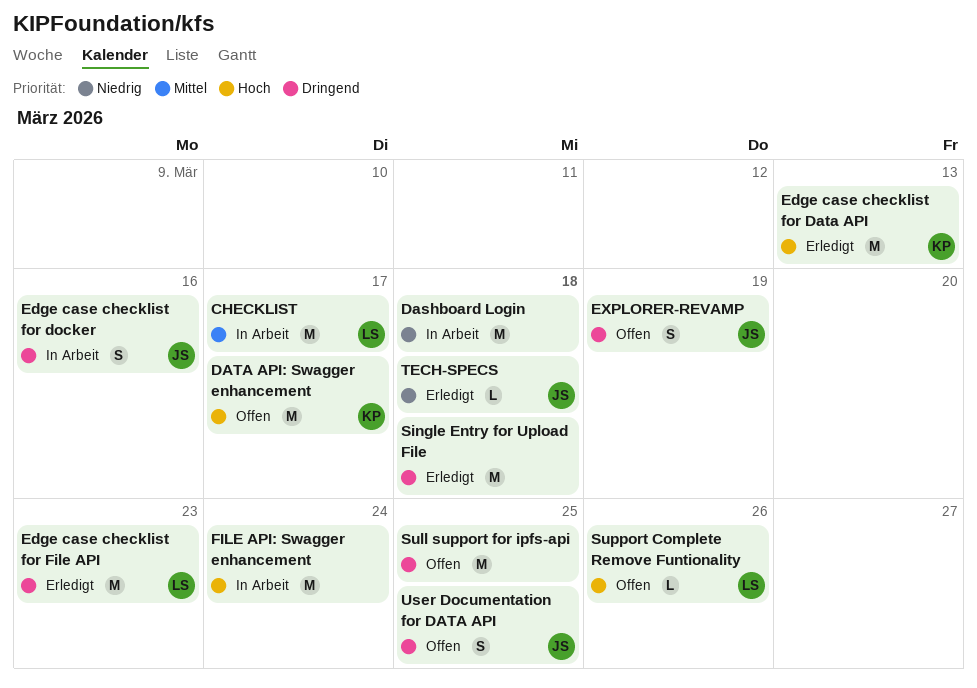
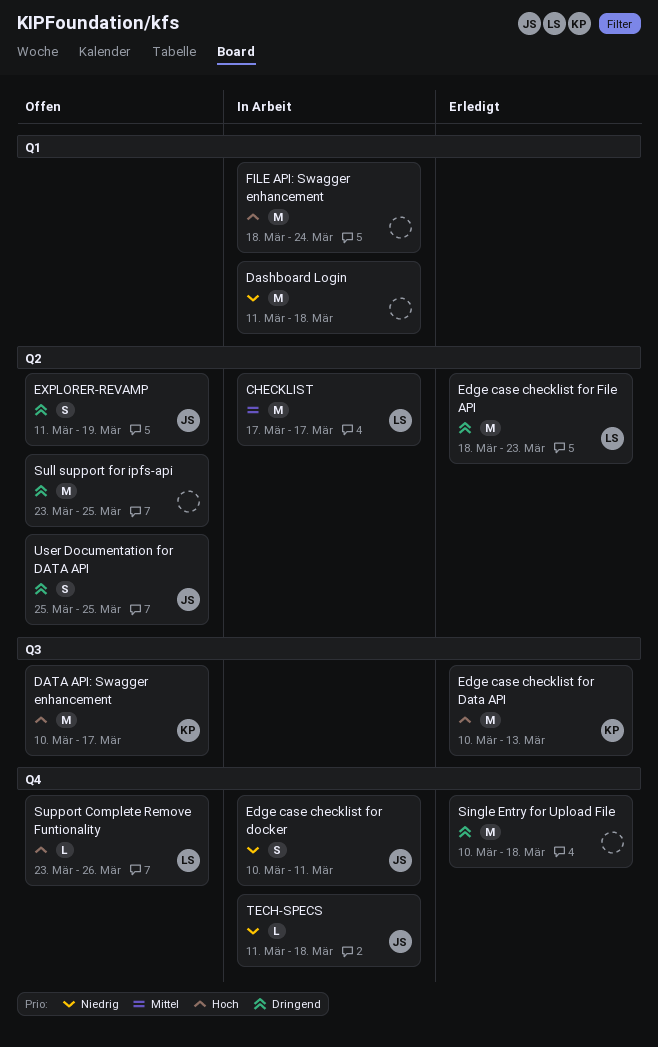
Edge case checklist for docker, priority: Dringend -> Niedrig
Edge case checklist for docker, due: Mar 16 -> Mar 11
TECH-SPECS, status: Erledigt -> In Arbeit

